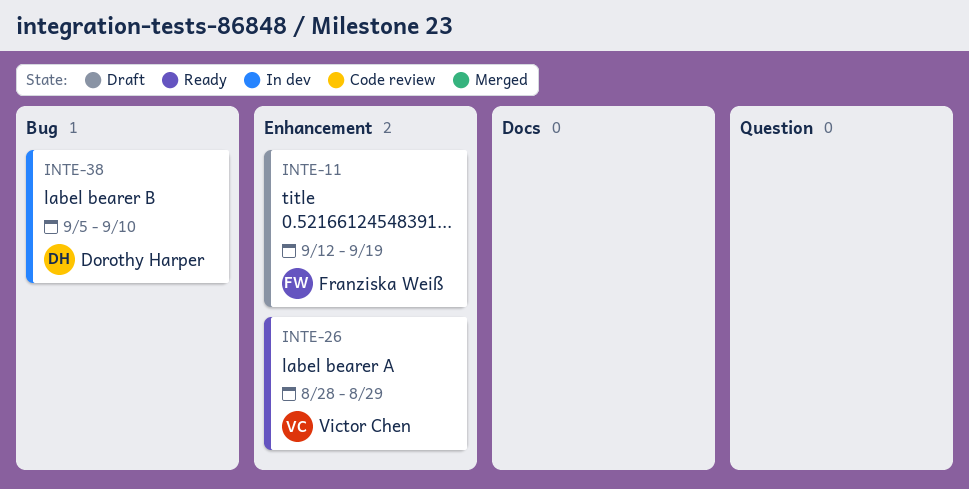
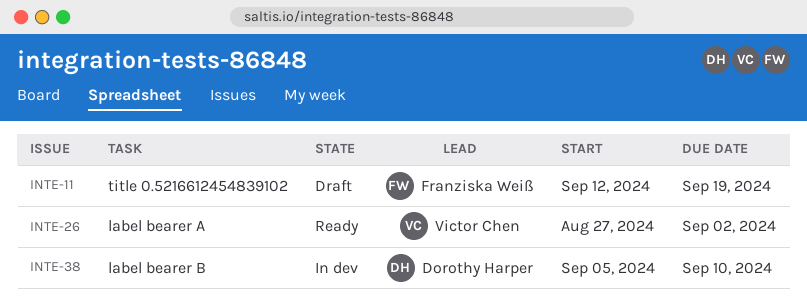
INTE-26, start: Aug 28 -> Aug 27
INTE-26, due: Aug 29 -> Sep 2

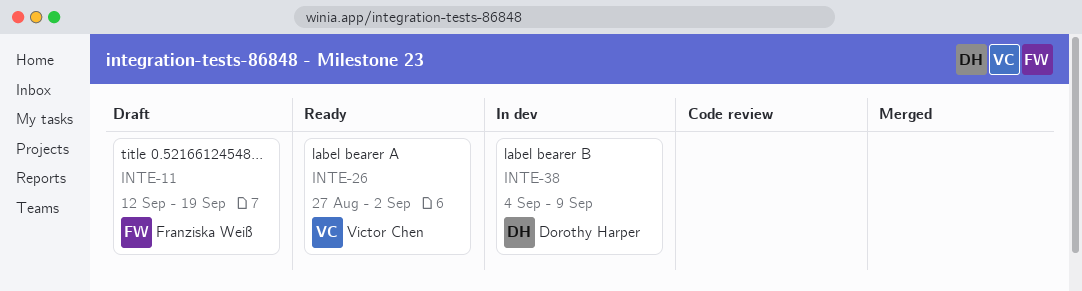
INTE-38, start: Sep 5 -> Sep 4
INTE-38, due: Sep 10 -> Sep 9

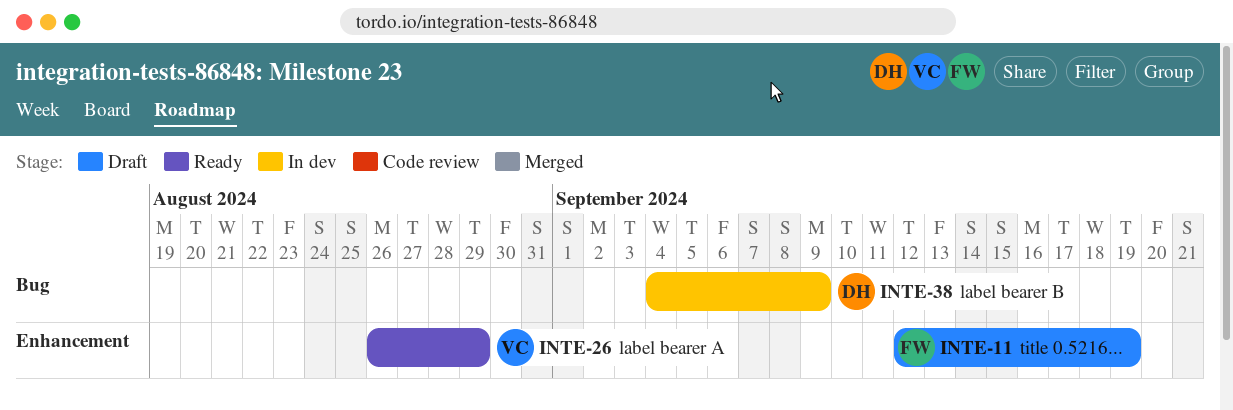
INTE-26, start: Aug 27 -> Aug 26
INTE-26, due: Sep 2 -> Aug 29

